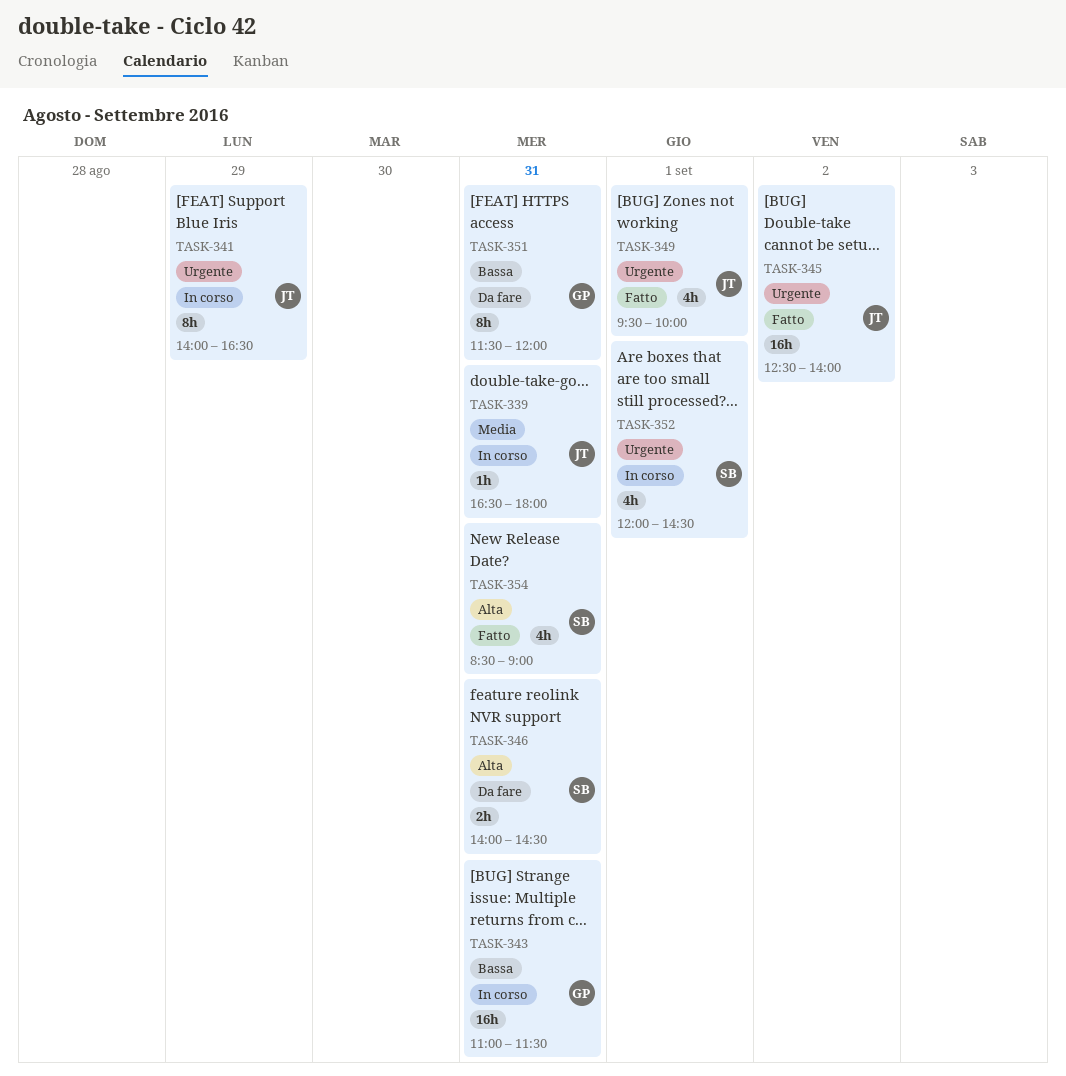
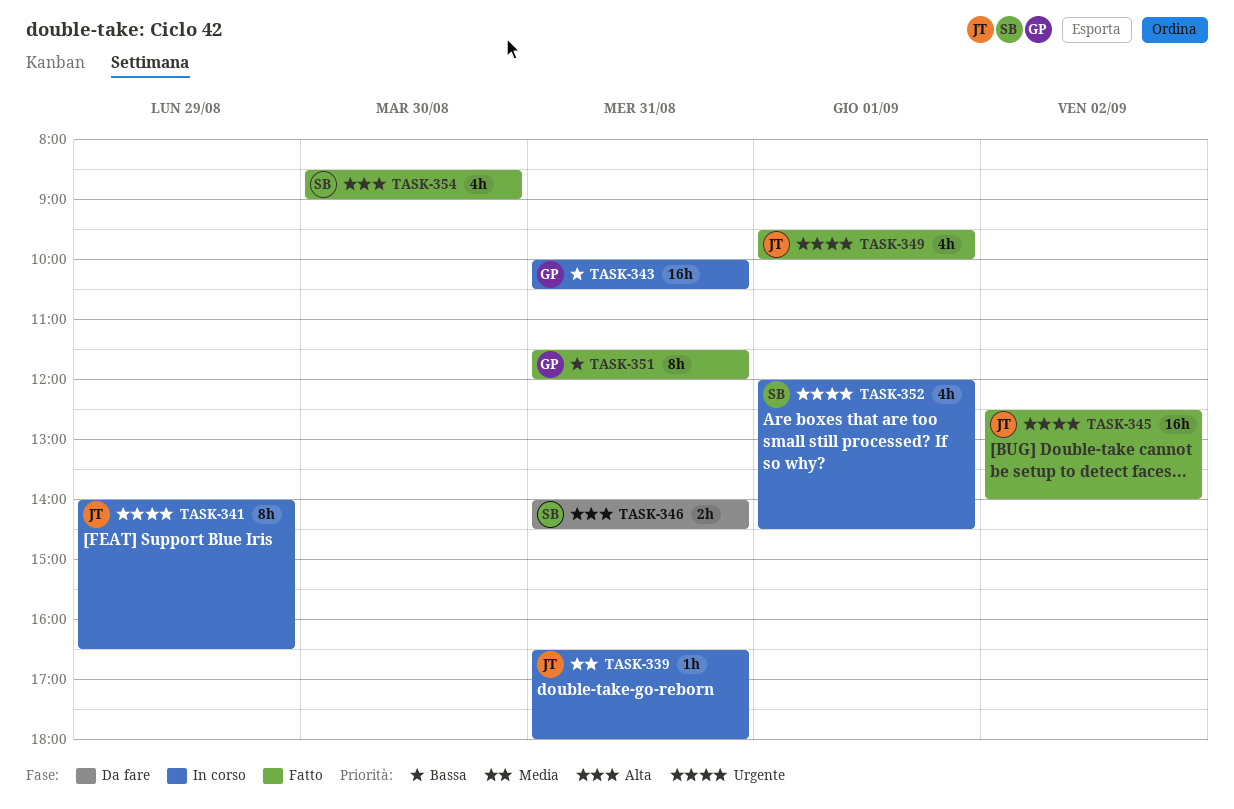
TASK-343, begins: 11:00 -> 10:00
TASK-343, ends: 11:30 -> 10:30
TASK-351, status: Da fare -> Fatto
TASK-354, day: Aug 31 -> Aug 30

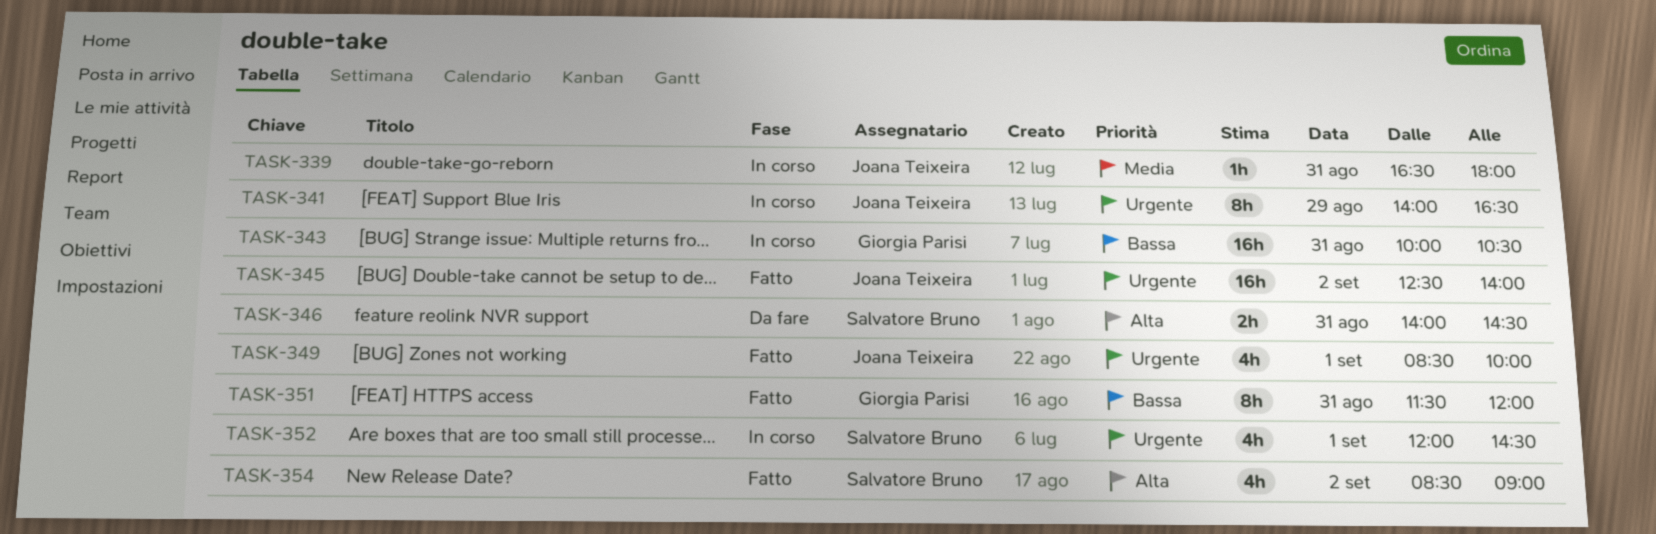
TASK-349, begins: 09:30 -> 08:30
TASK-354, day: Aug 30 -> Sep 2

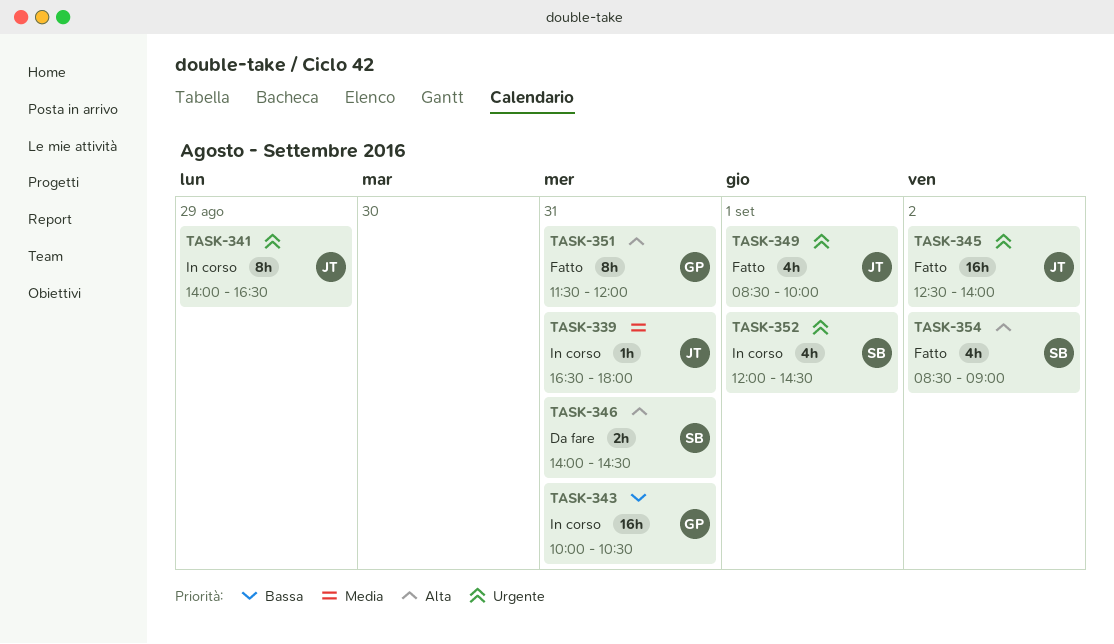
TASK-351, priority: Bassa -> Alta

